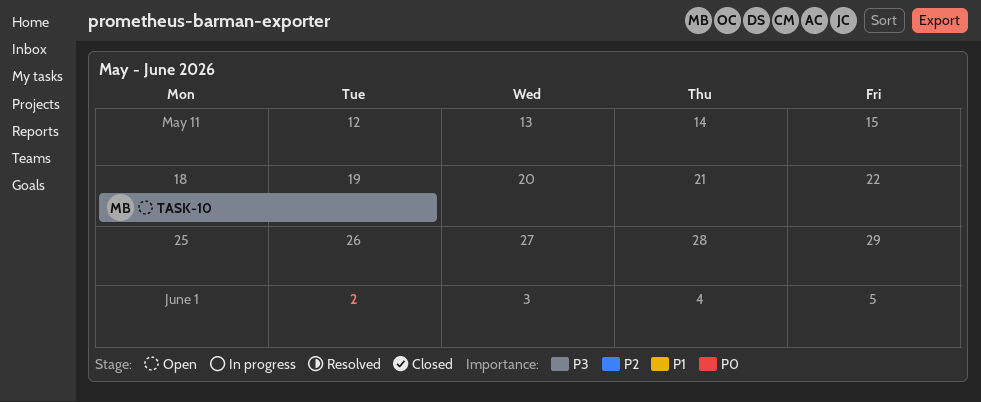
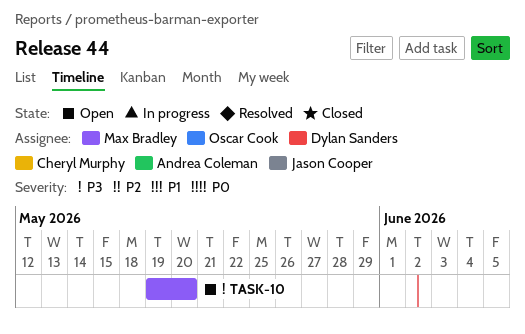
TASK-10, start: May 18 -> May 19
TASK-10, due: May 19 -> May 20

